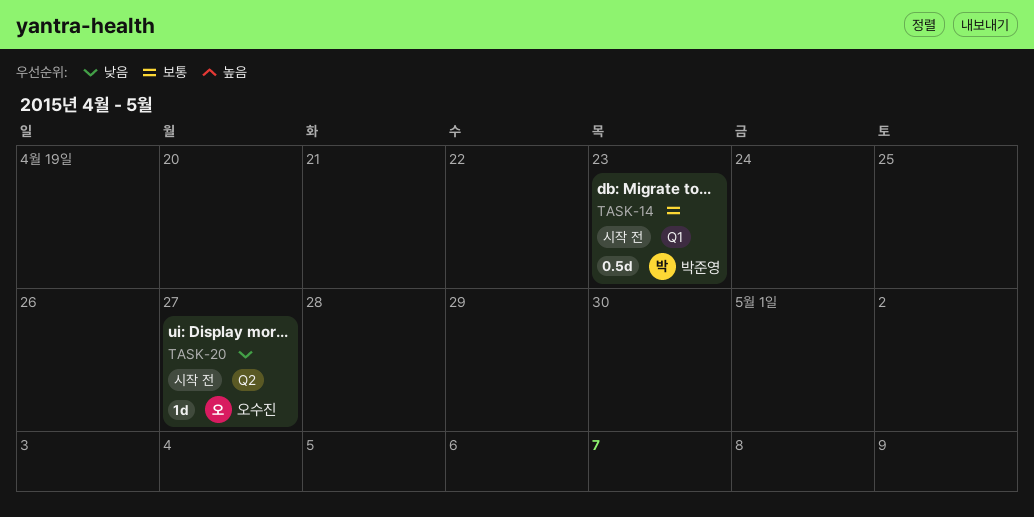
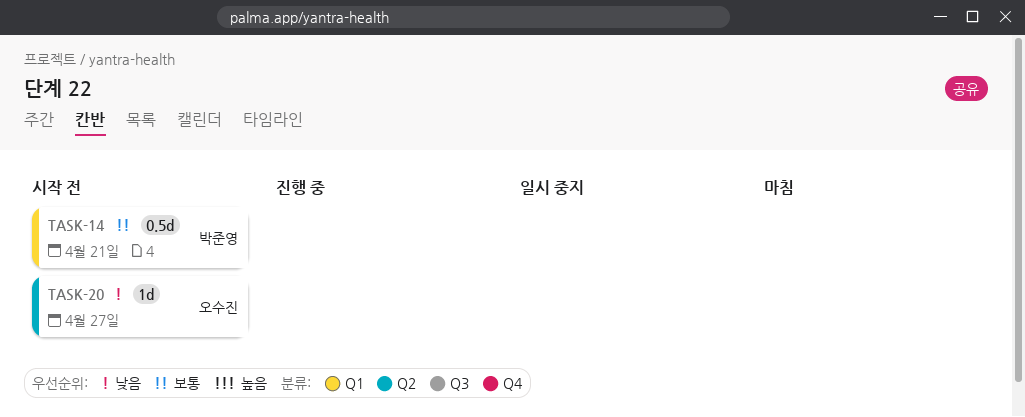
TASK-14, due: Apr 23 -> Apr 21

